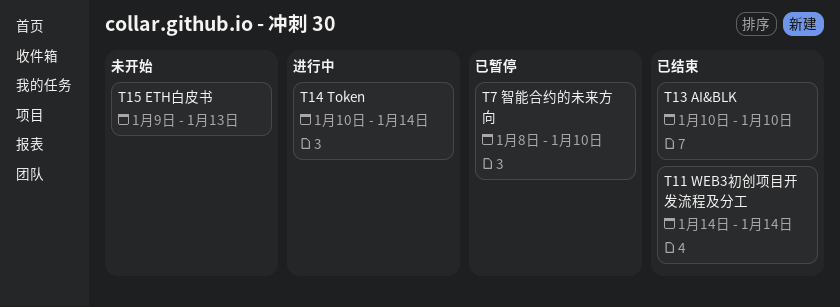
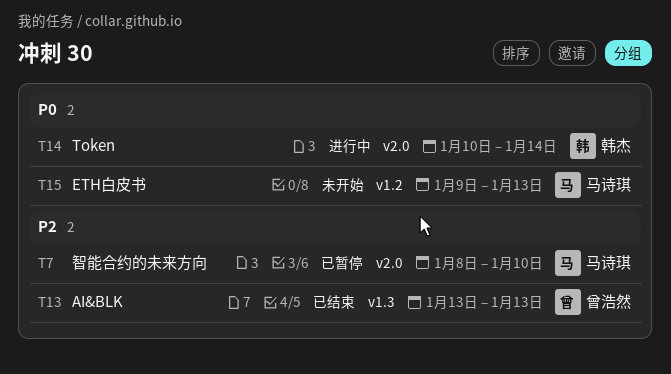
T11: present -> none
T13, start: Jan 10 -> Jan 13
T13, due: Jan 10 -> Jan 13

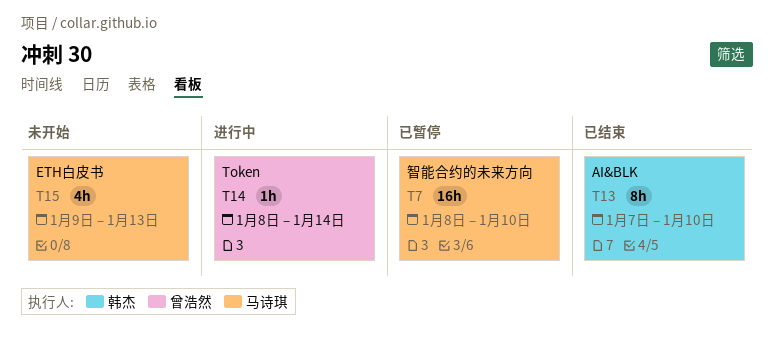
T13, owner: 曾浩然 -> 韩杰
T13, start: Jan 13 -> Jan 7
T13, due: Jan 13 -> Jan 10
T14, owner: 韩杰 -> 曾浩然
T14, start: Jan 10 -> Jan 8

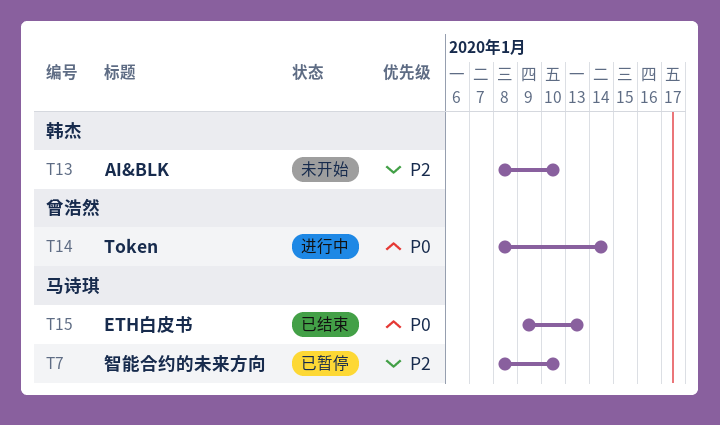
T13, status: 已结束 -> 未开始
T13, start: Jan 7 -> Jan 8
T15, status: 未开始 -> 已结束

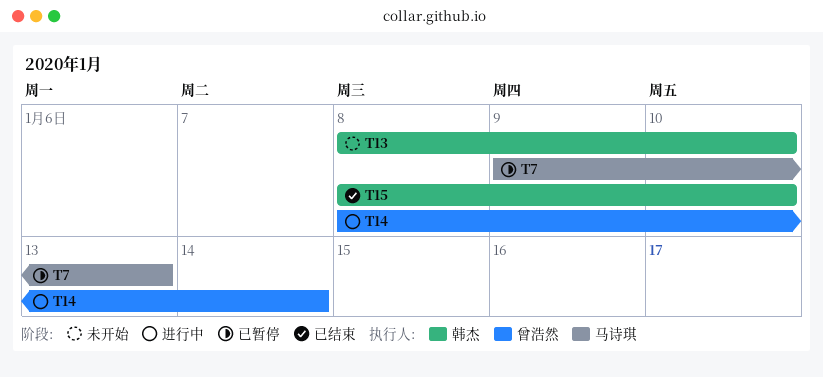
T7, start: Jan 8 -> Jan 9
T7, due: Jan 10 -> Jan 13
T15, owner: 马诗琪 -> 韩杰
T15, start: Jan 9 -> Jan 8
T15, due: Jan 13 -> Jan 10

